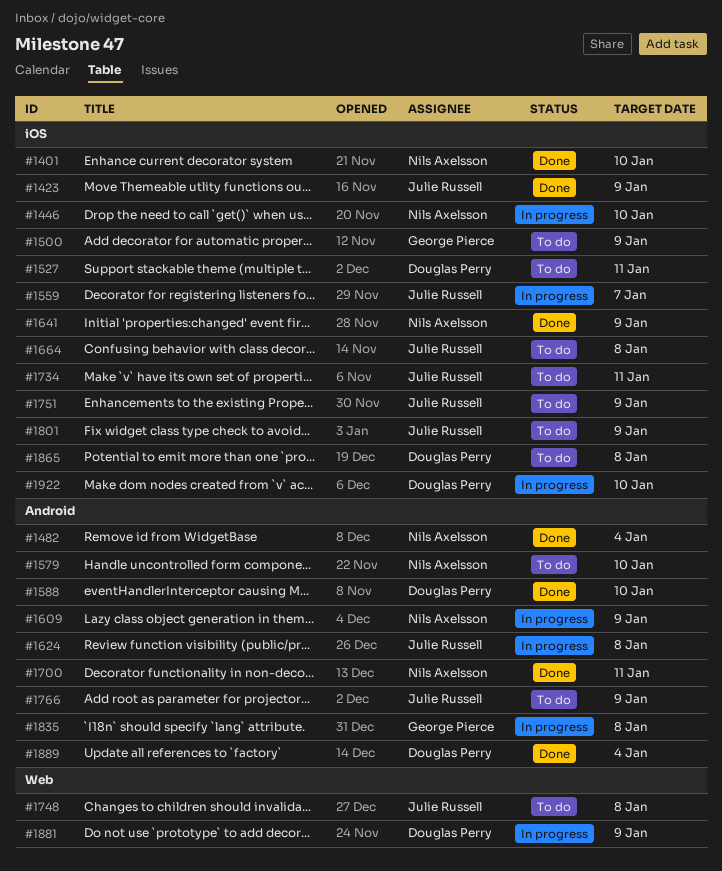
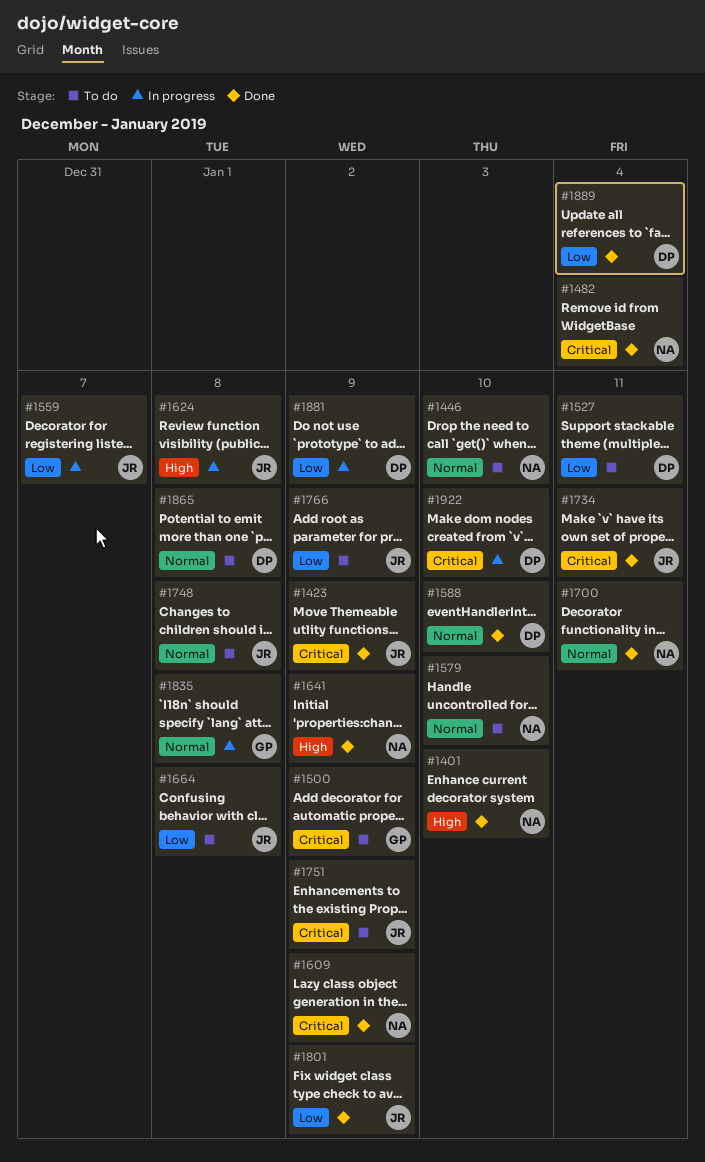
#1446, status: In progress -> To do
#1609, status: In progress -> Done
#1734, status: To do -> Done
#1801, status: To do -> Done

